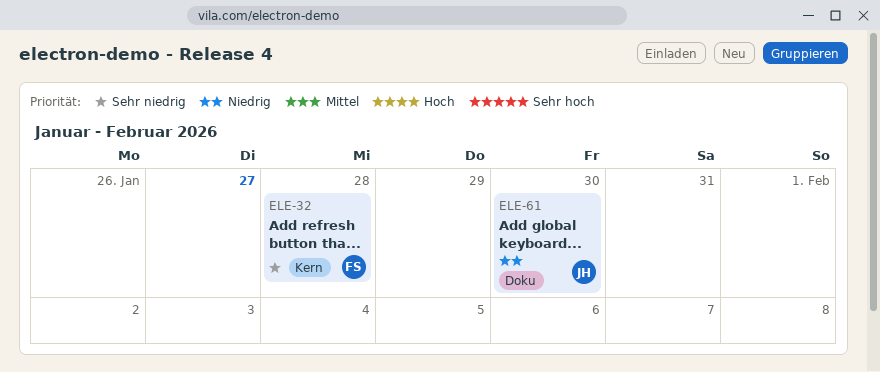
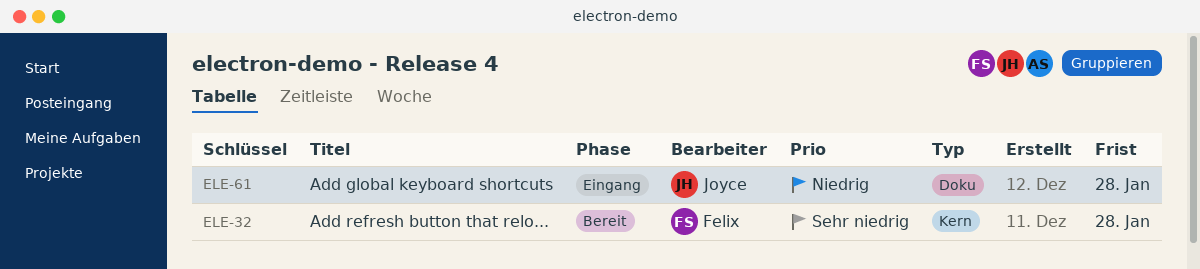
ELE-61, due: Jan 30 -> Jan 28

